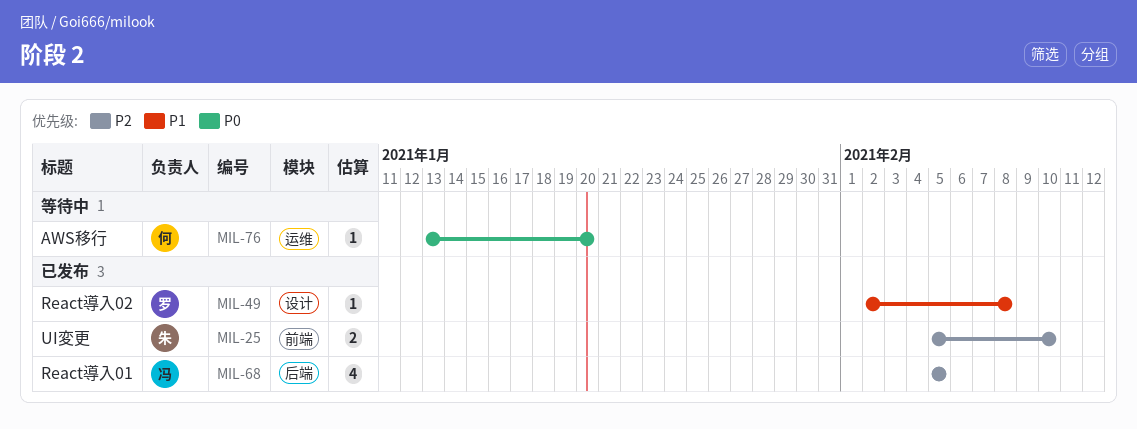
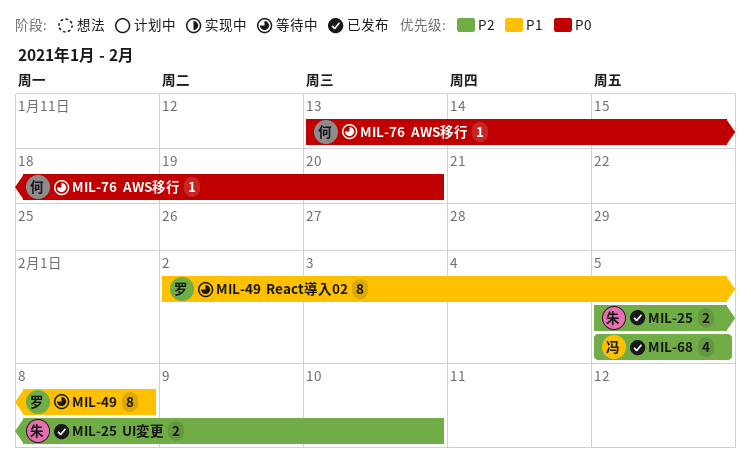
MIL-49, status: 已发布 -> 等待中
MIL-49, estimate: 1 -> 8

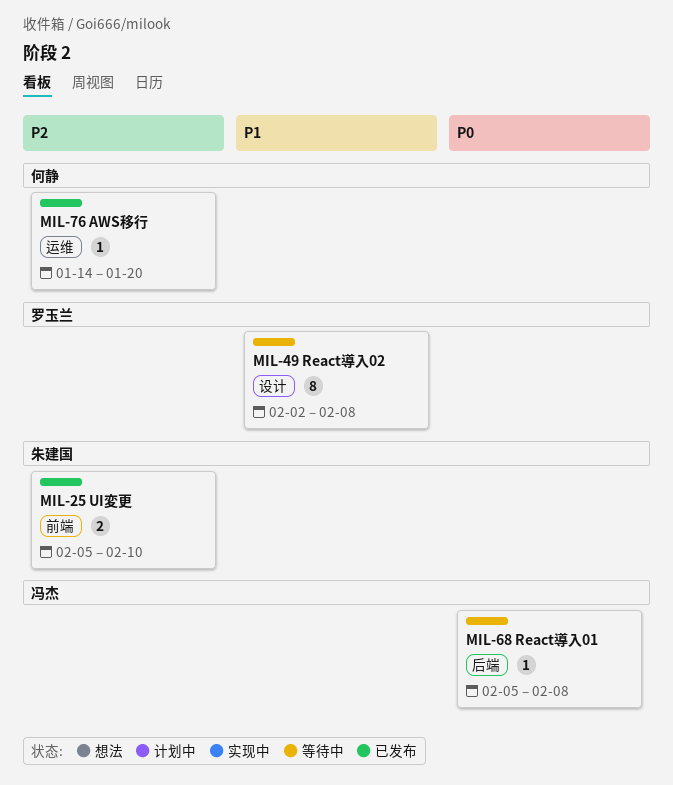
MIL-68, status: 已发布 -> 等待中
MIL-68, priority: P2 -> P0
MIL-68, estimate: 4 -> 1
MIL-68, due: Feb 5 -> Feb 8
MIL-76, status: 等待中 -> 已发布
MIL-76, priority: P0 -> P2
MIL-76, start: Jan 13 -> Jan 14

